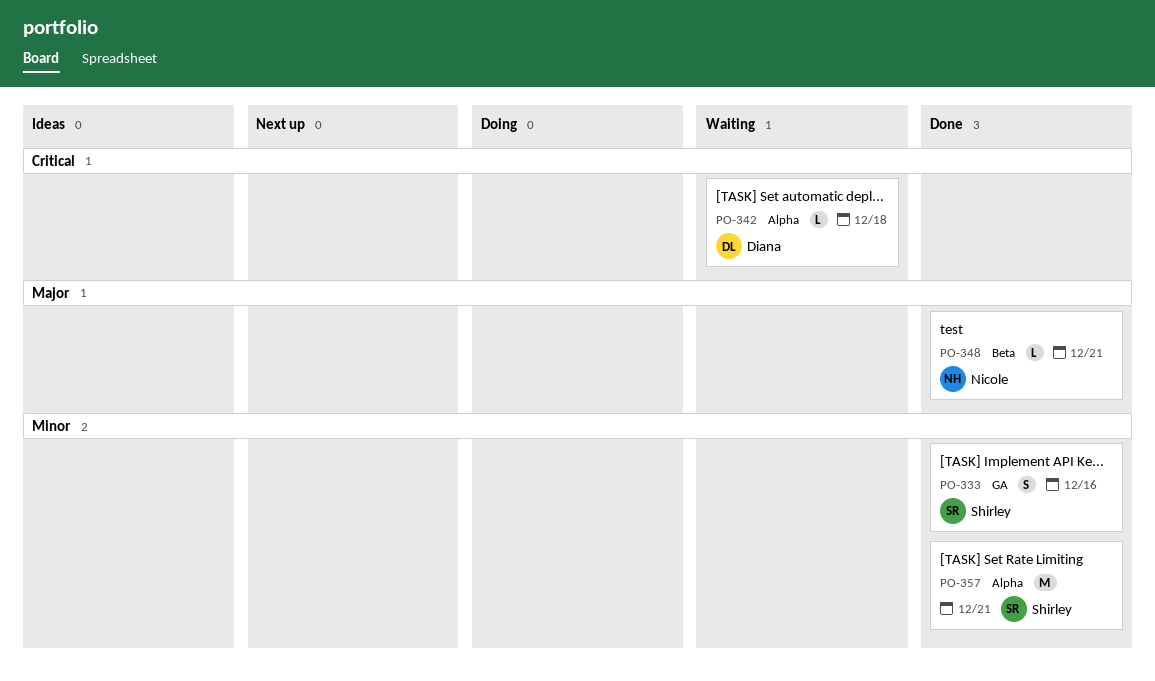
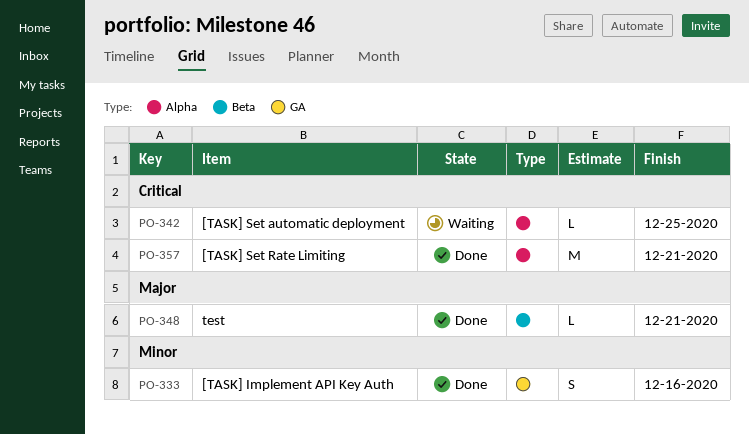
PO-342, due: Dec 18 -> Dec 25
PO-357, priority: Minor -> Critical

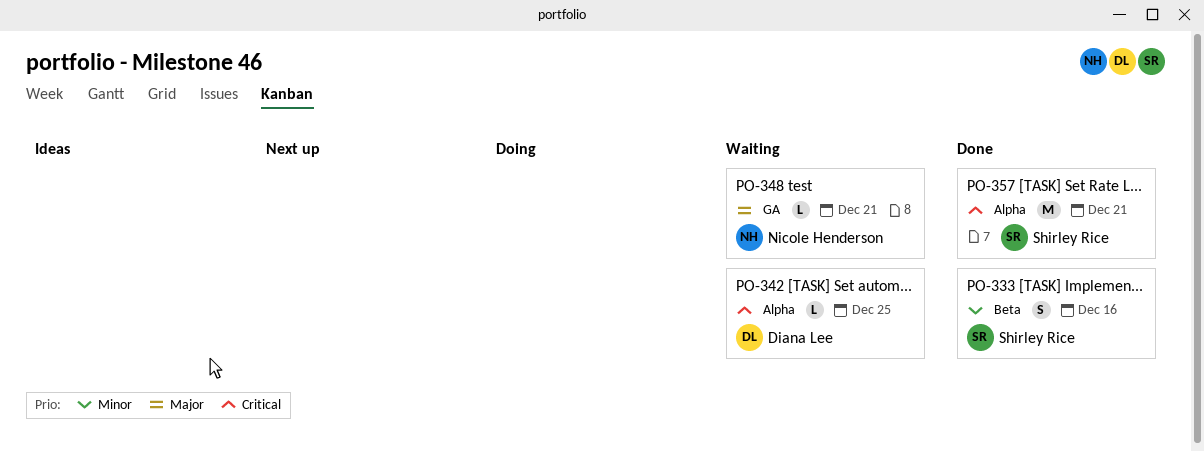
PO-333, label: GA -> Beta
PO-348, status: Done -> Waiting
PO-348, label: Beta -> GA

